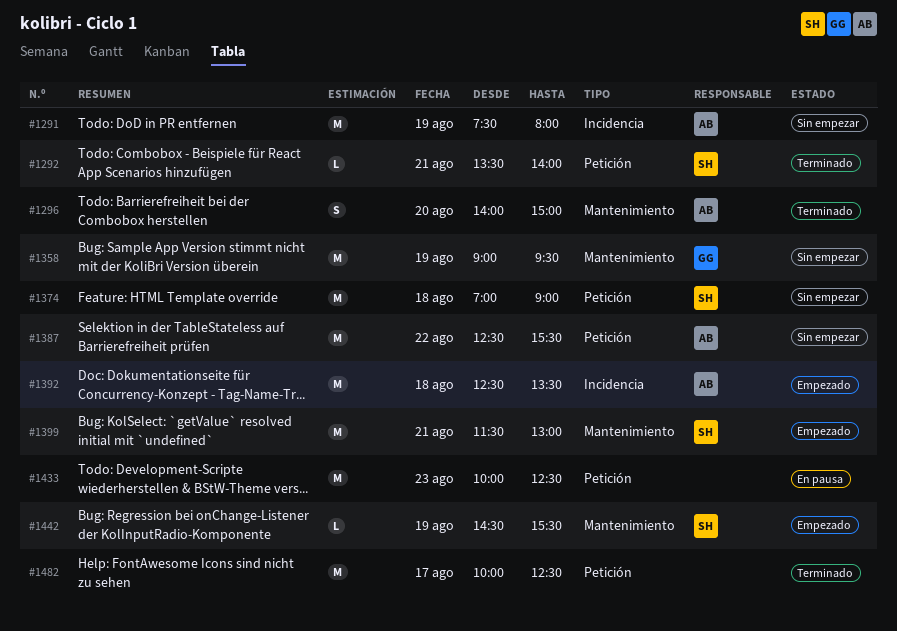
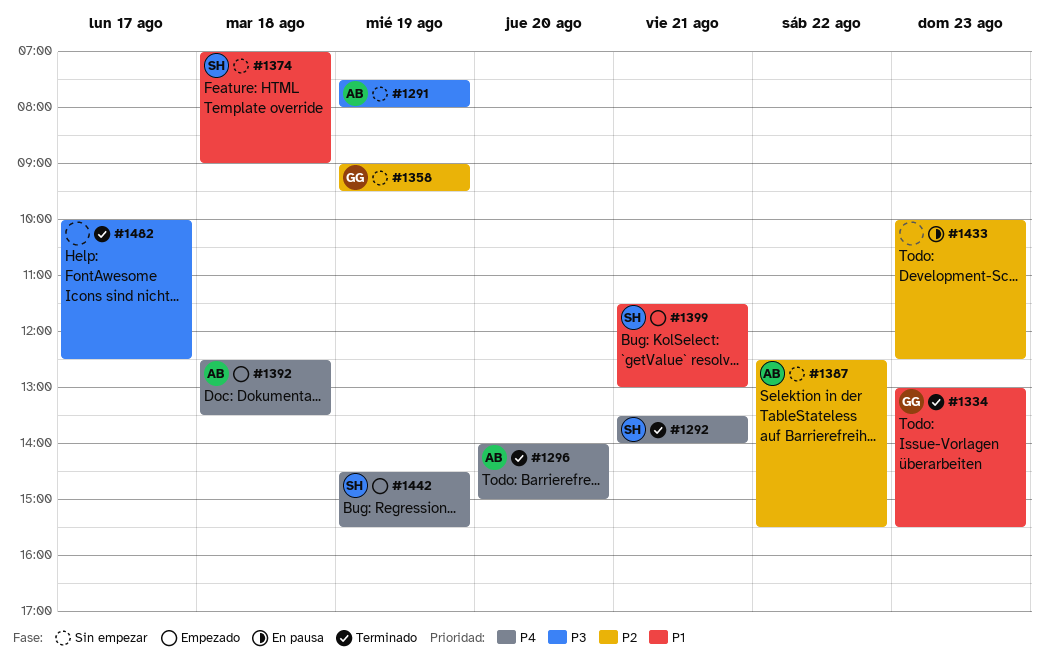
#1334: none -> present

